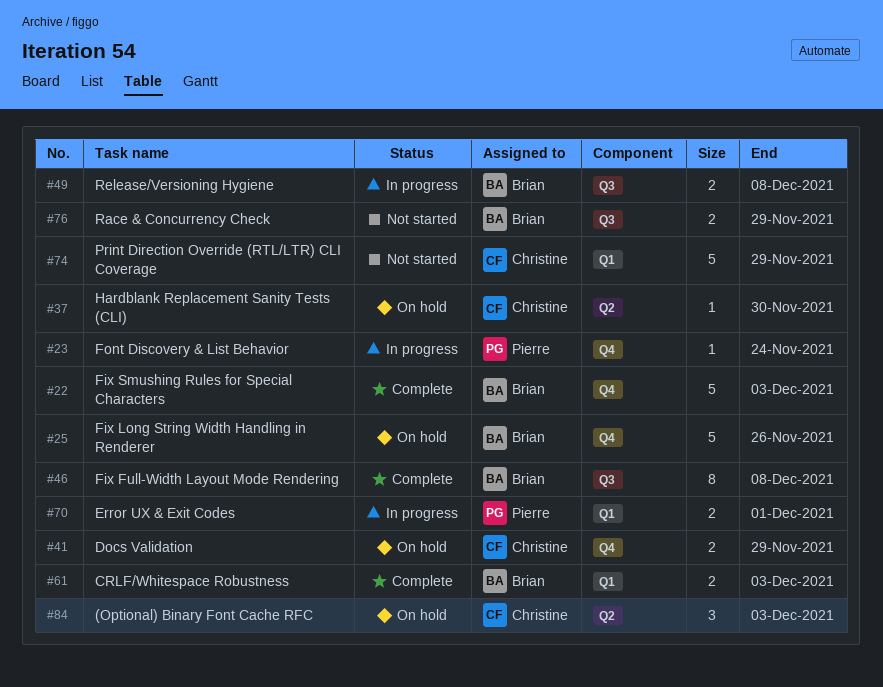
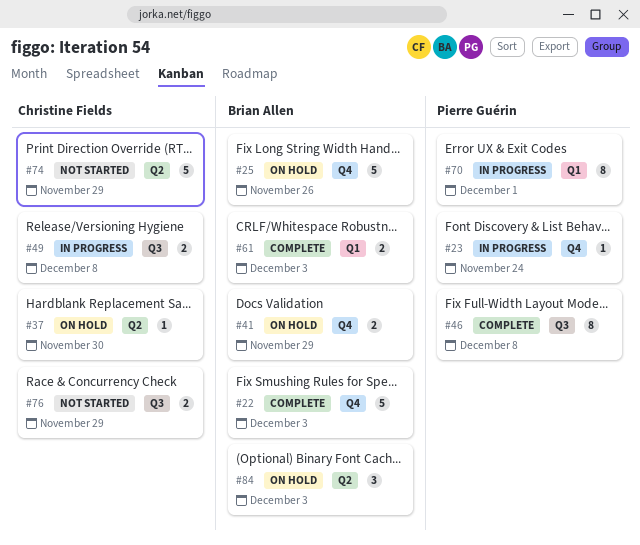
#41, owner: Christine Fields -> Brian Allen
#46, owner: Brian Allen -> Pierre Guérin
#49, owner: Brian Allen -> Christine Fields
#70, estimate: 2 -> 8
#74, label: Q1 -> Q2
#76, owner: Brian Allen -> Christine Fields
#84, owner: Christine Fields -> Brian Allen

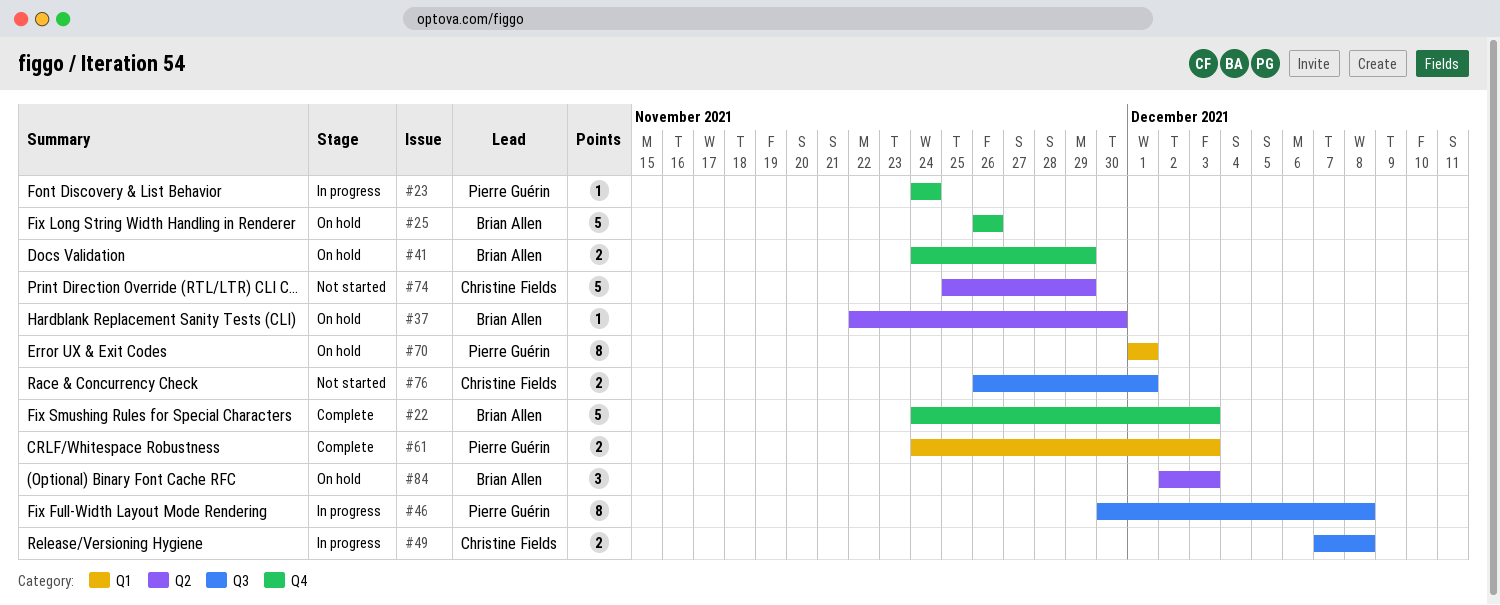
#37, owner: Christine Fields -> Brian Allen
#46, status: Complete -> In progress
#61, owner: Brian Allen -> Pierre Guérin
#70, status: In progress -> On hold
#76, due: Nov 29 -> Dec 1

